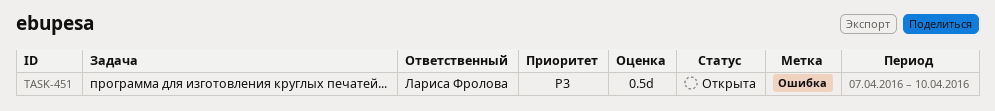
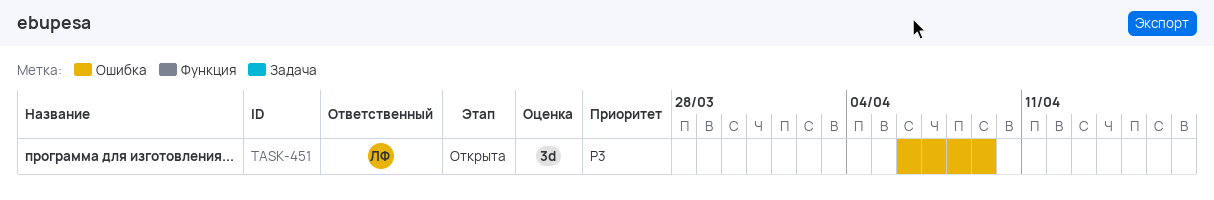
TASK-451, estimate: 0.5d -> 3d
TASK-451, start: Apr 7 -> Apr 6
TASK-451, due: Apr 10 -> Apr 9

